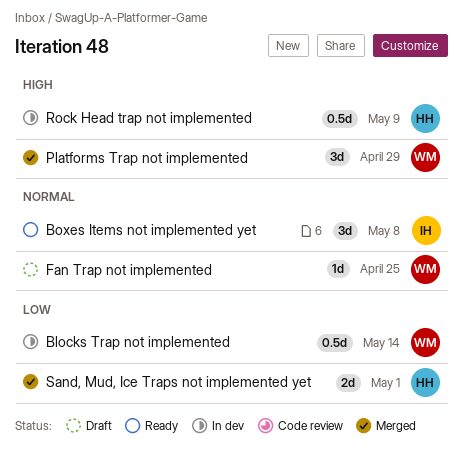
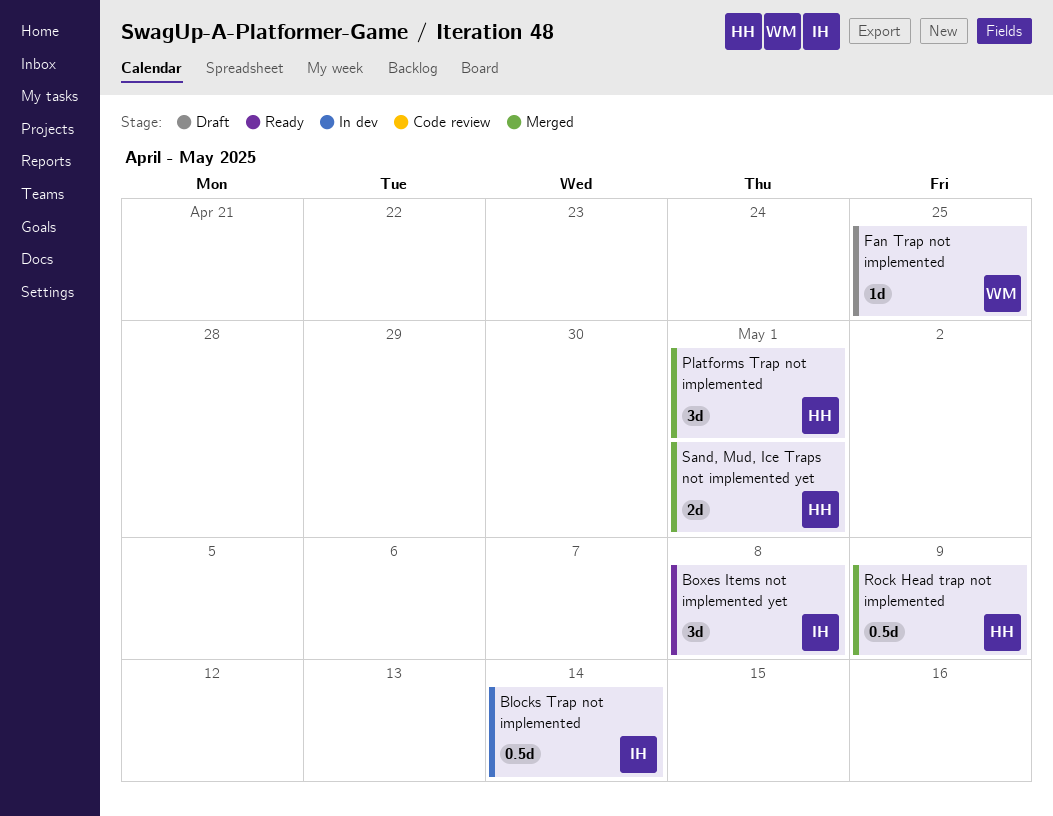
Blocks Trap not implemented, owner: WM -> IH
Platforms Trap not implemented, owner: WM -> HH
Platforms Trap not implemented, due: Apr 29 -> May 1
Rock Head trap not implemented, status: In dev -> Merged

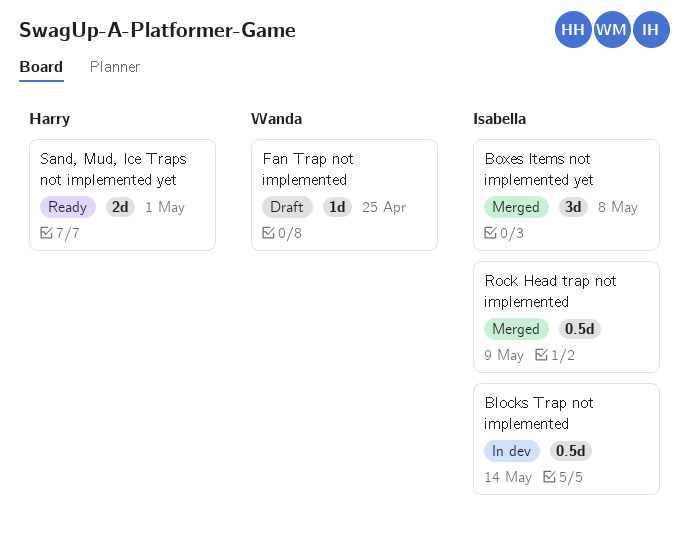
Boxes Items not implemented yet, status: Ready -> Merged
Platforms Trap not implemented: present -> none
Rock Head trap not implemented, owner: Harry -> Isabella
Sand, Mud, Ice Traps not implemented yet, status: Merged -> Ready

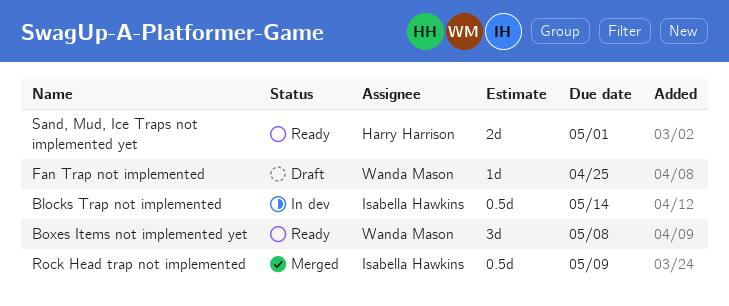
Boxes Items not implemented yet, status: Merged -> Ready
Boxes Items not implemented yet, owner: Isabella Hawkins -> Wanda Mason

